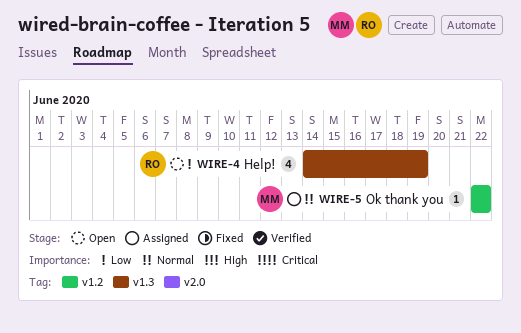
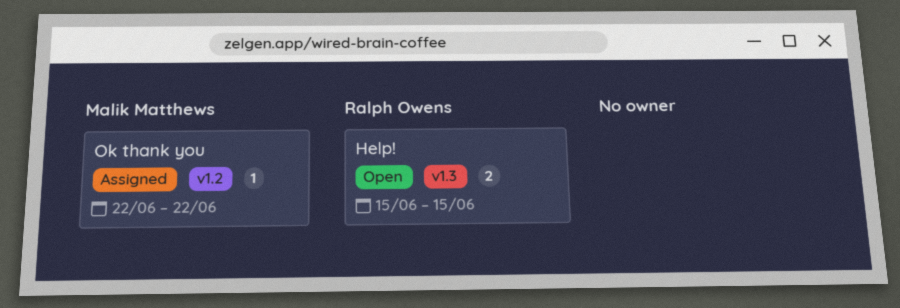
Help!, estimate: 4 -> 2
Help!, start: Jun 14 -> Jun 15
Help!, due: Jun 19 -> Jun 15

